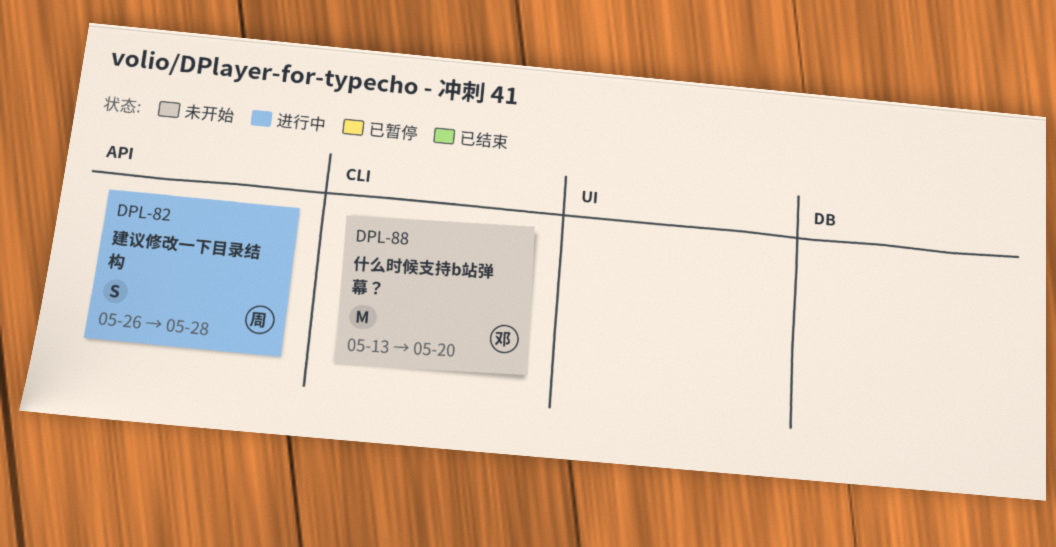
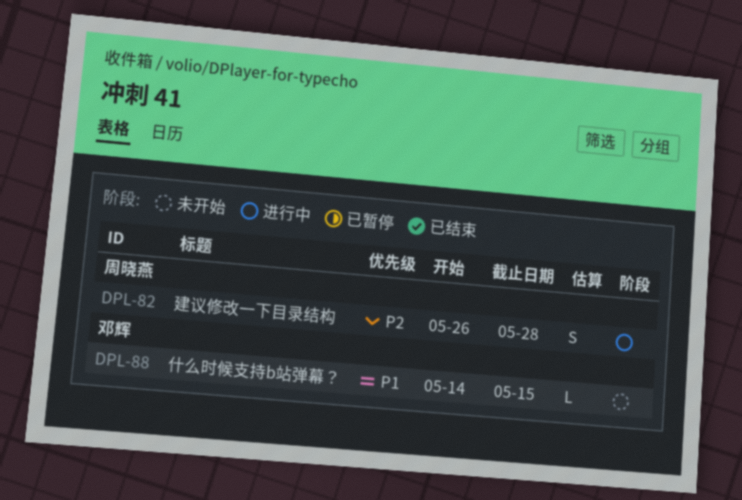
DPL-88, estimate: M -> L
DPL-88, start: May 13 -> May 14
DPL-88, due: May 20 -> May 15

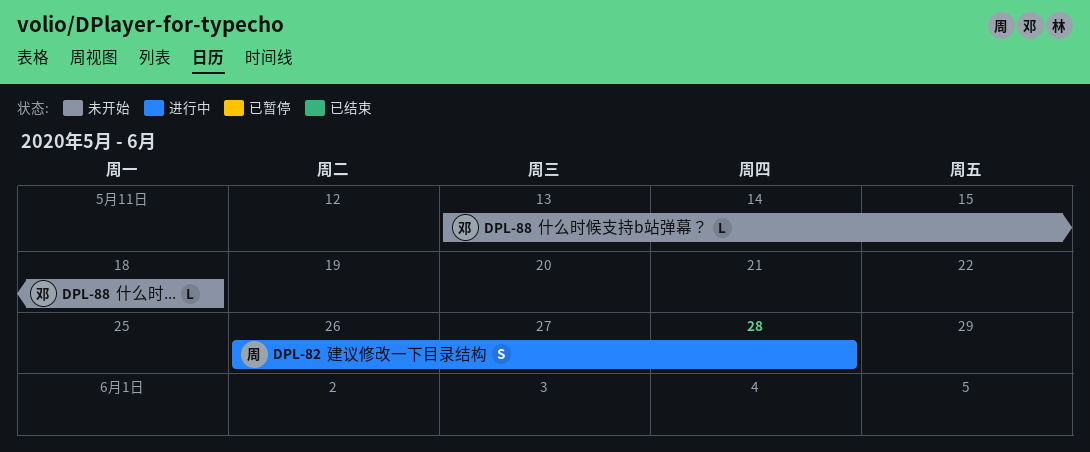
DPL-88, start: May 14 -> May 13
DPL-88, due: May 15 -> May 18

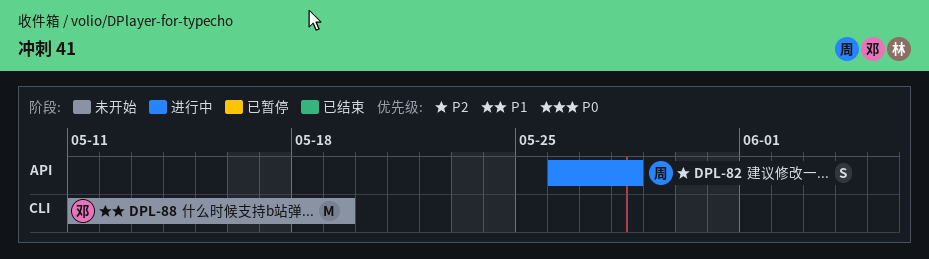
DPL-88, estimate: L -> M
DPL-88, start: May 13 -> May 11
DPL-88, due: May 18 -> May 19

